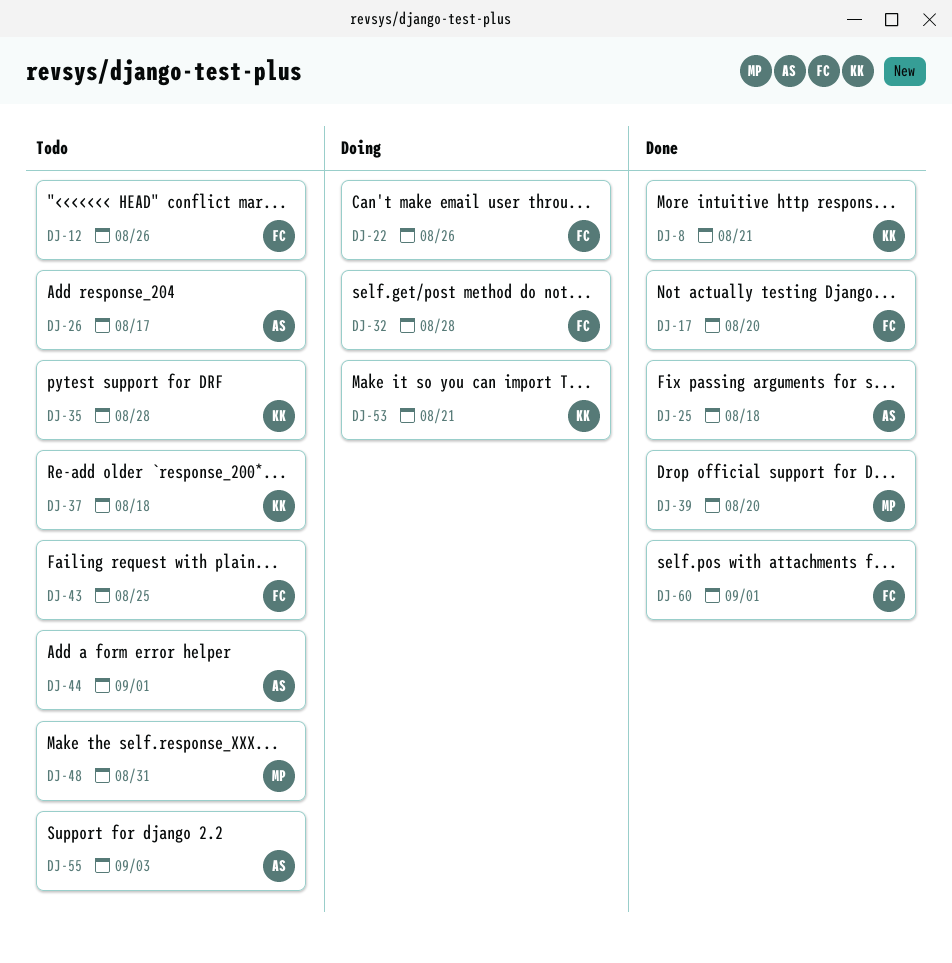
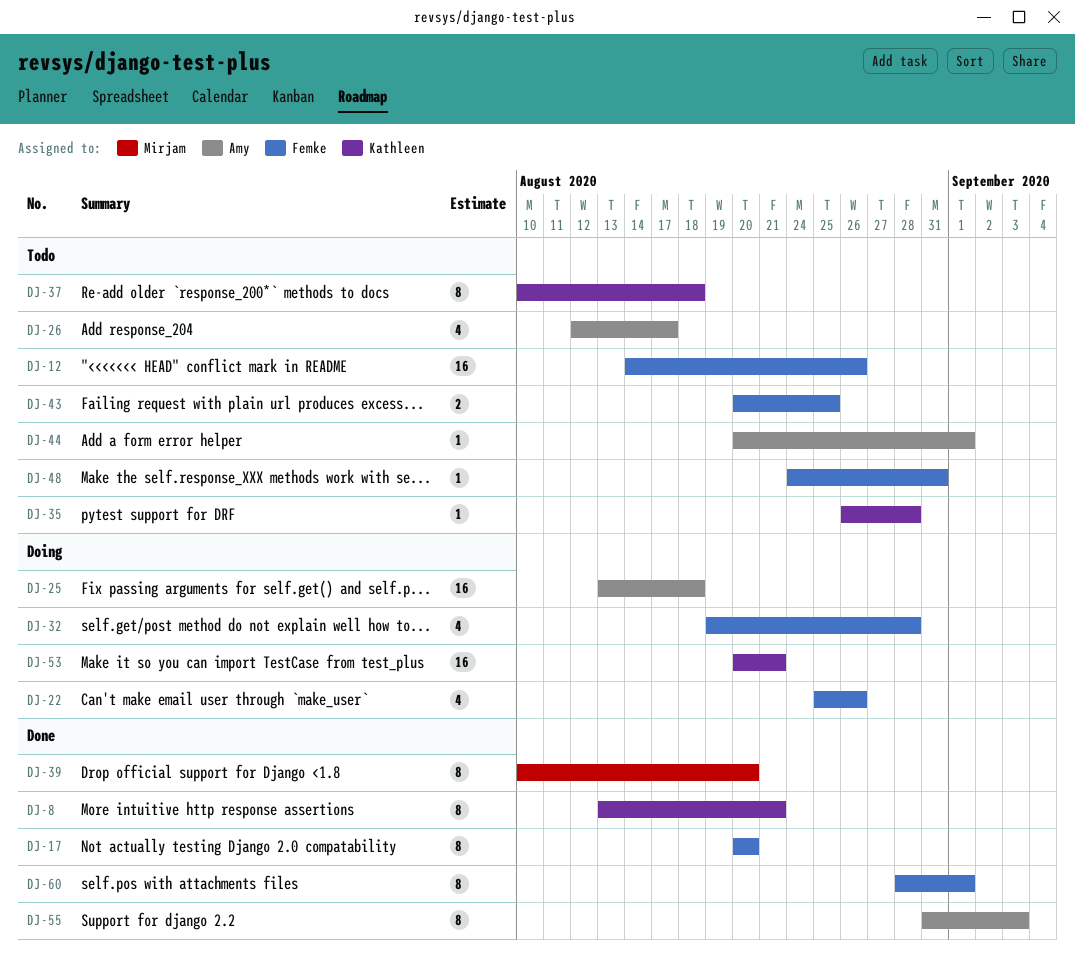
DJ-25, status: Done -> Doing
DJ-48, owner: Mirjam -> Femke
DJ-55, status: Todo -> Done

